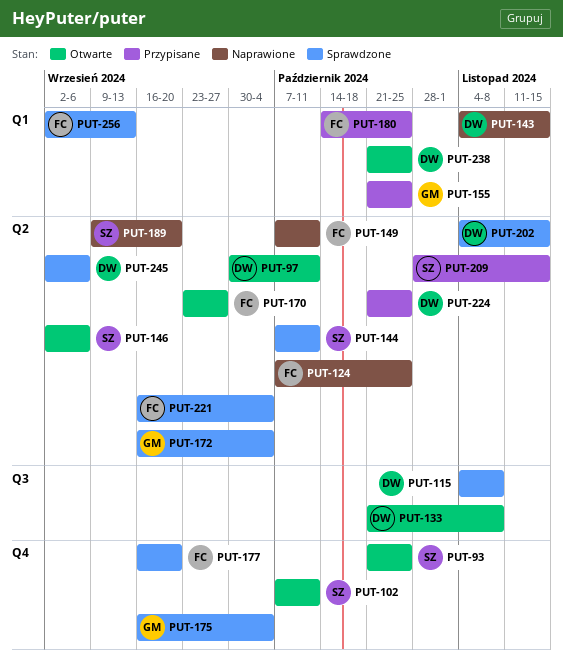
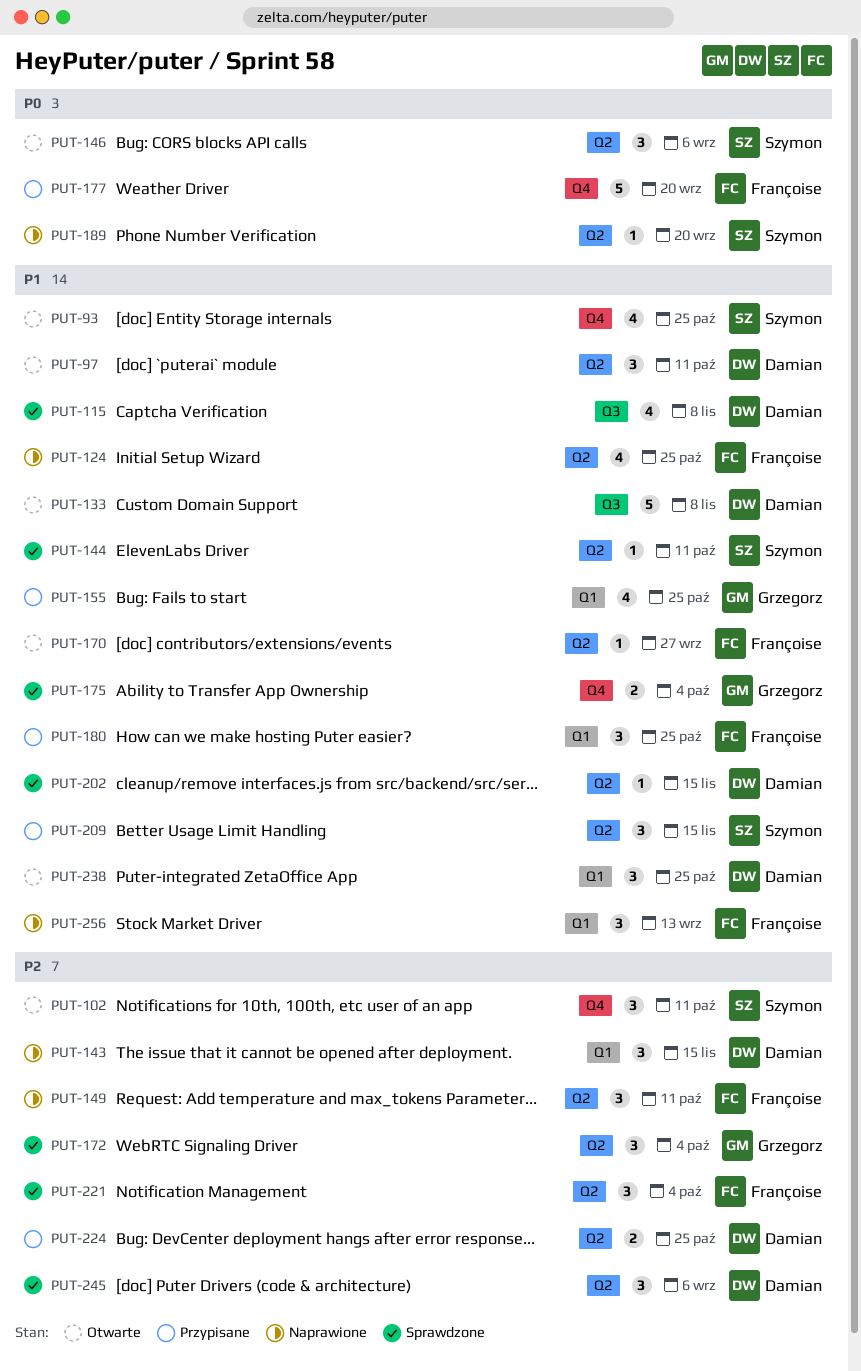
PUT-177, status: Sprawdzone -> Przypisane
PUT-256, status: Sprawdzone -> Naprawione

